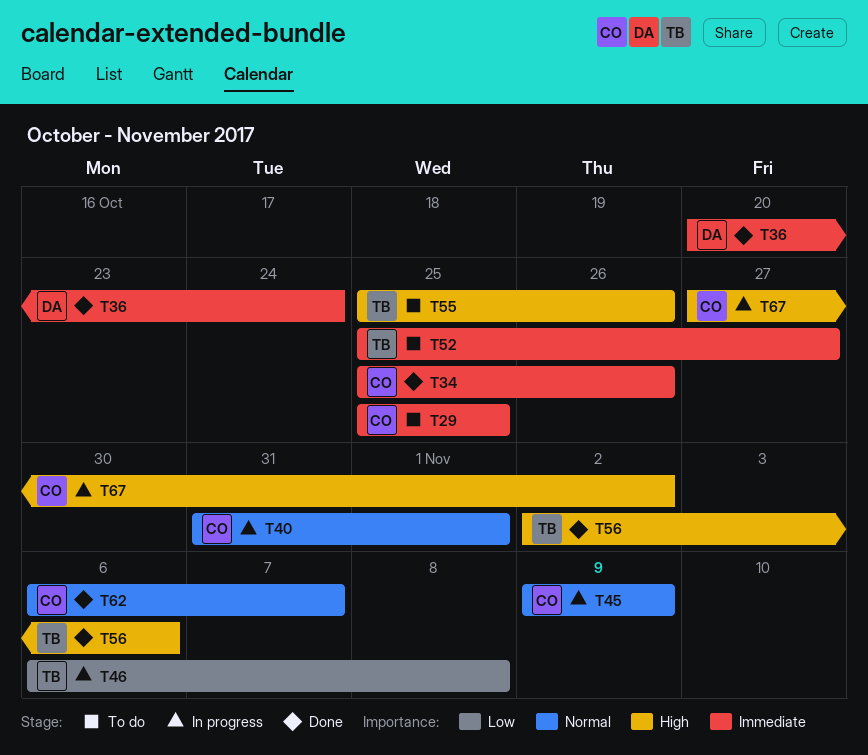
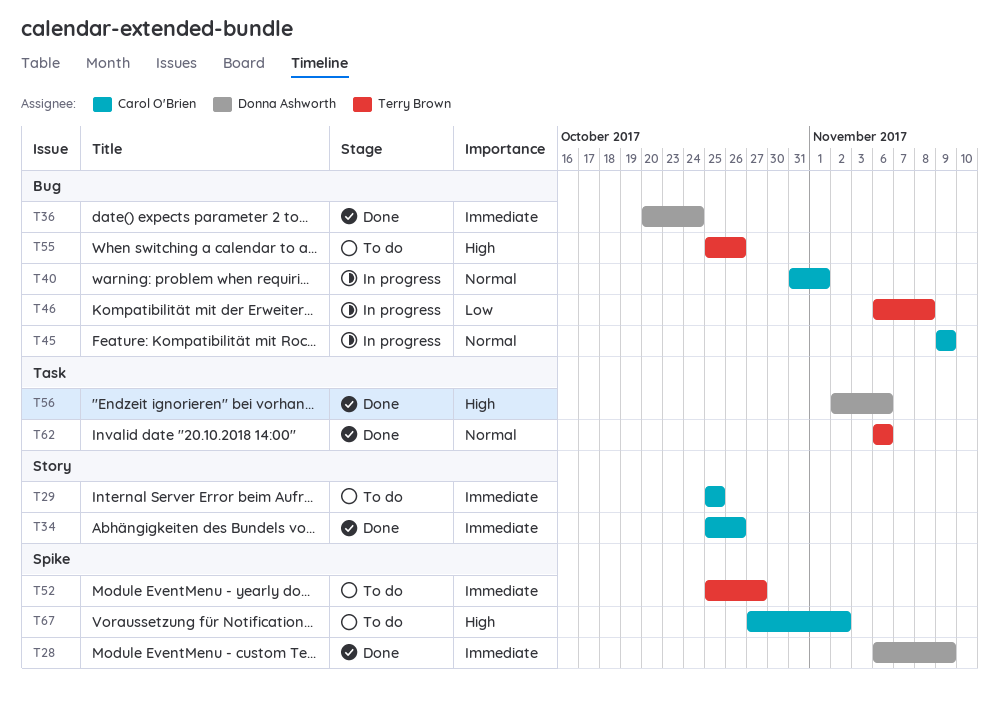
T28: none -> present
T56, owner: Terry Brown -> Donna Ashworth
T62, owner: Carol O'Brien -> Terry Brown
T62, due: Nov 7 -> Nov 6
T67, status: In progress -> To do

